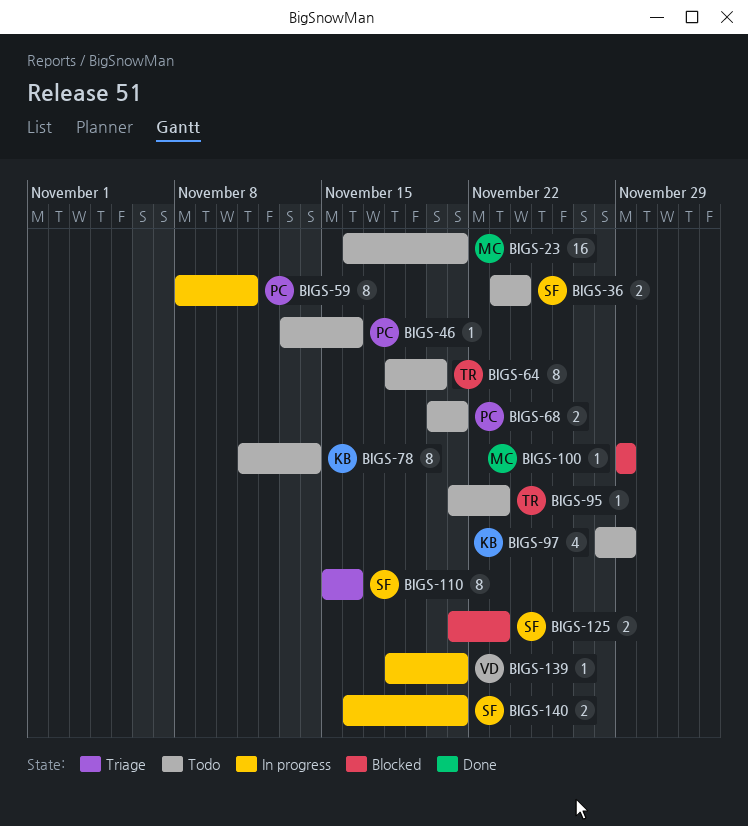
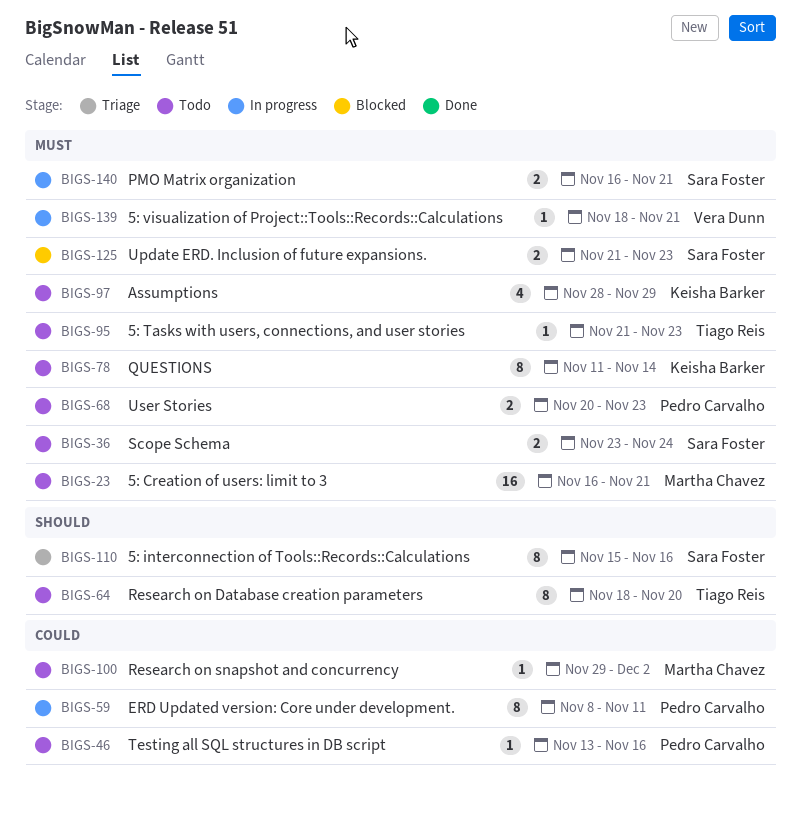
BIGS-68, due: Nov 21 -> Nov 23
BIGS-100, status: Blocked -> Todo
BIGS-100, due: Nov 29 -> Dec 2

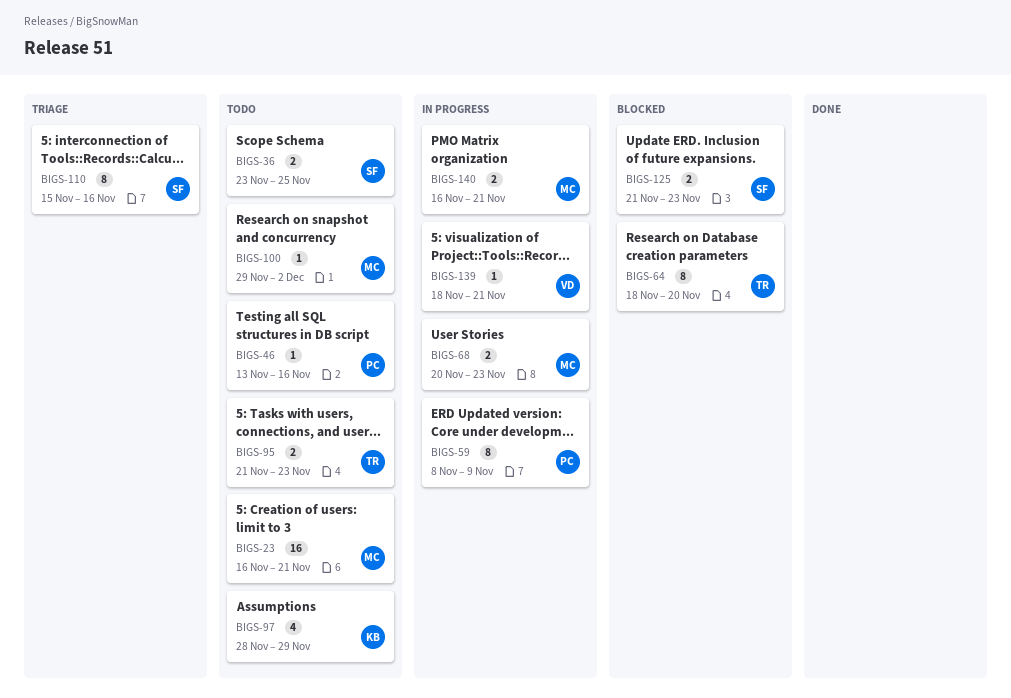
BIGS-36, due: Nov 24 -> Nov 25
BIGS-59, due: Nov 11 -> Nov 9
BIGS-64, status: Todo -> Blocked
BIGS-68, status: Todo -> In progress
BIGS-68, owner: Pedro Carvalho -> Martha Chavez
BIGS-78: present -> none
BIGS-95, estimate: 1 -> 2
BIGS-140, owner: Sara Foster -> Martha Chavez

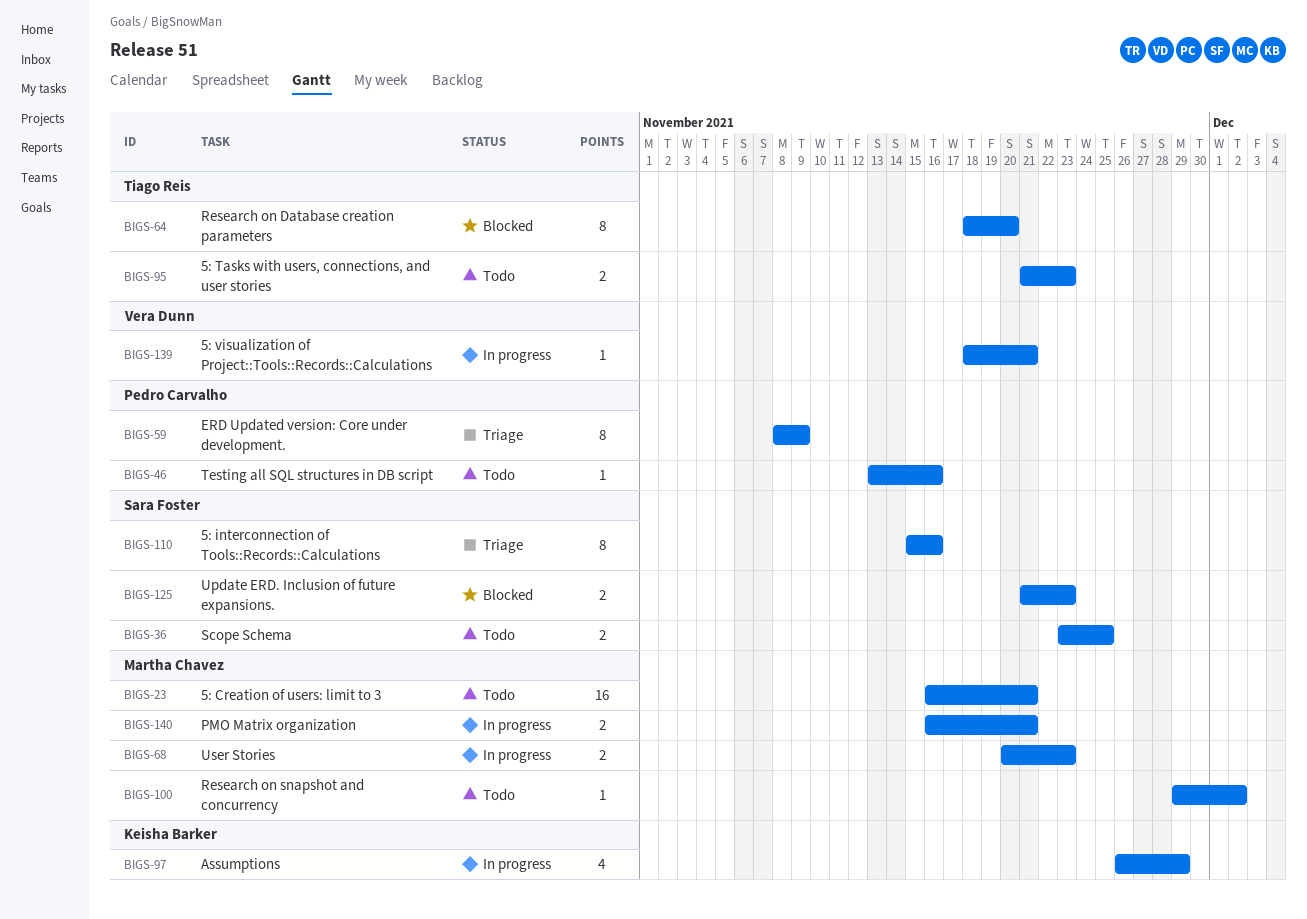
BIGS-59, status: In progress -> Triage
BIGS-97, status: Todo -> In progress
BIGS-97, start: Nov 28 -> Nov 26

